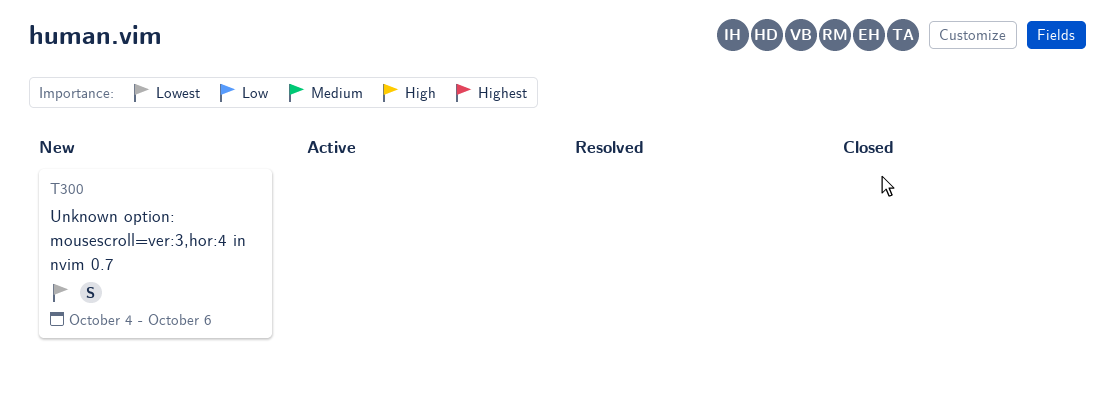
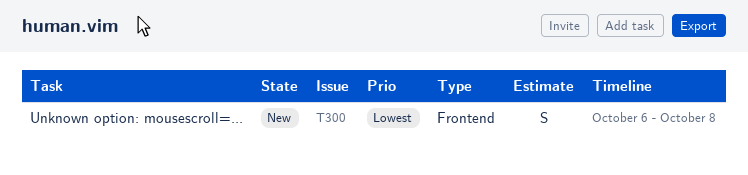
T300, start: Oct 4 -> Oct 6
T300, due: Oct 6 -> Oct 8

